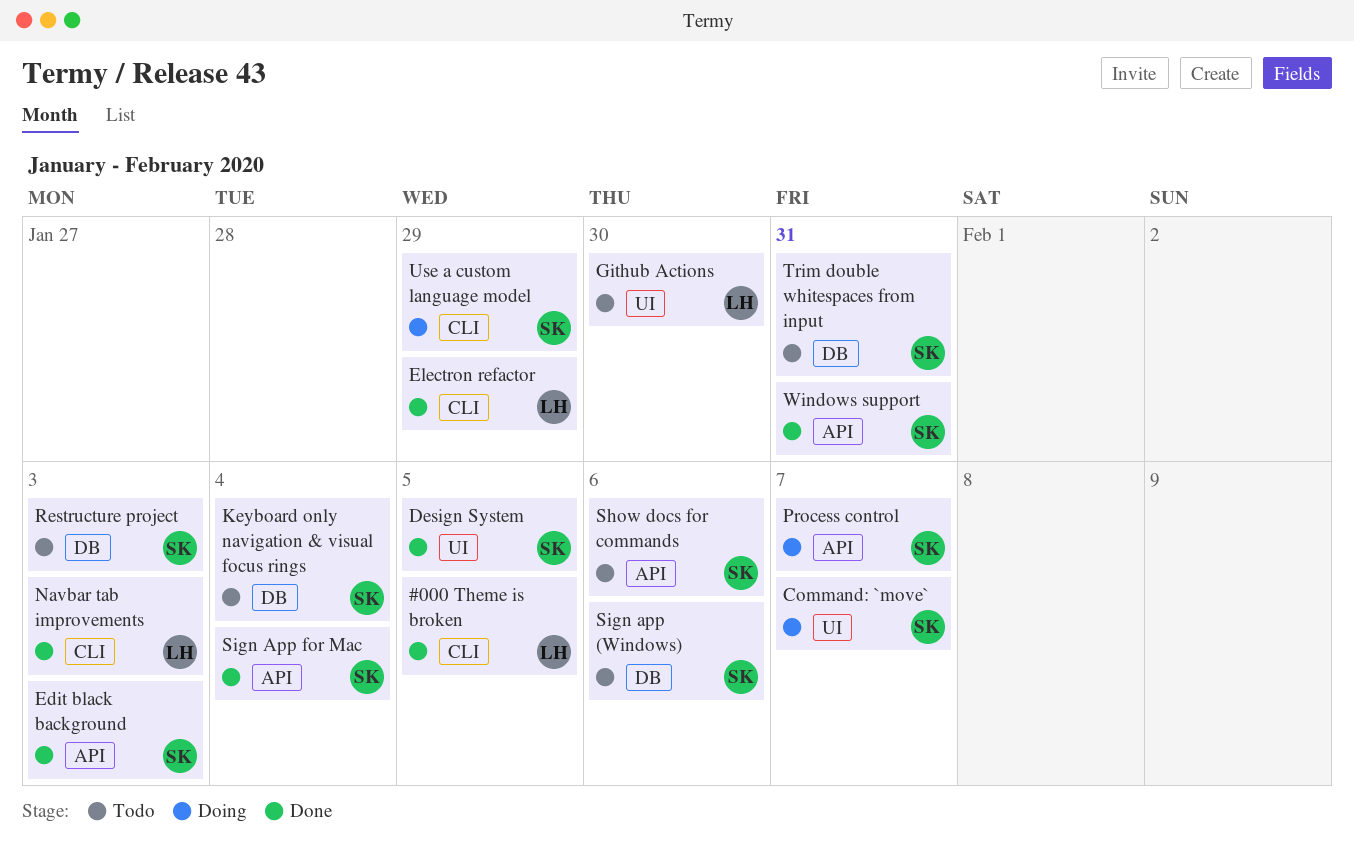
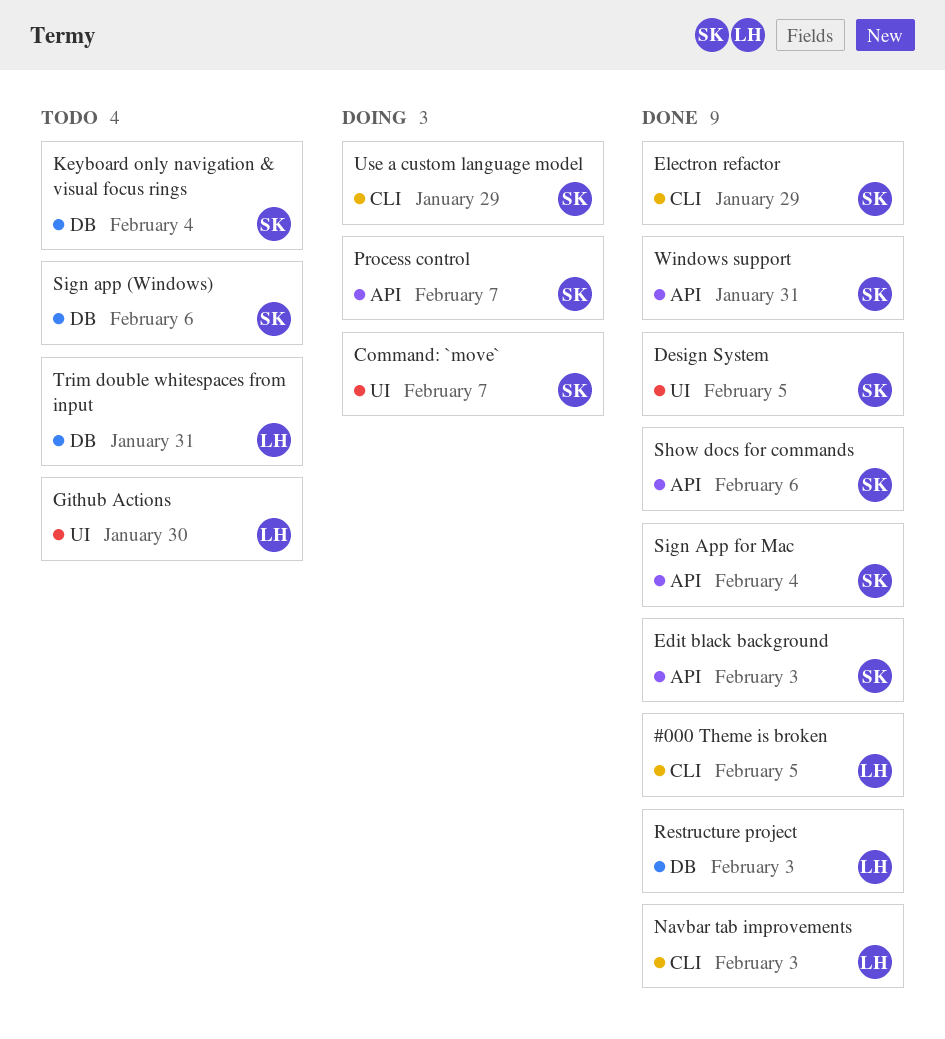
Electron refactor, owner: LH -> SK
Restructure project, status: Todo -> Done
Restructure project, owner: SK -> LH
Show docs for commands, status: Todo -> Done
Trim double whitespaces from input, owner: SK -> LH

